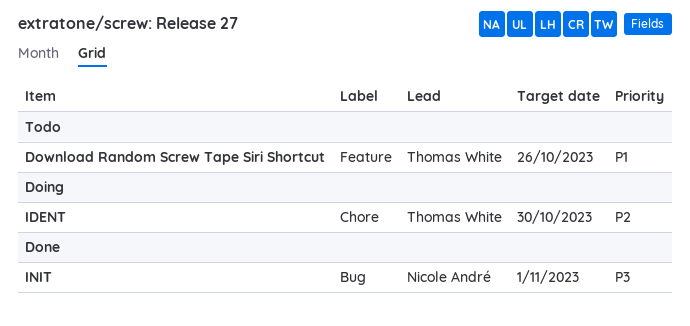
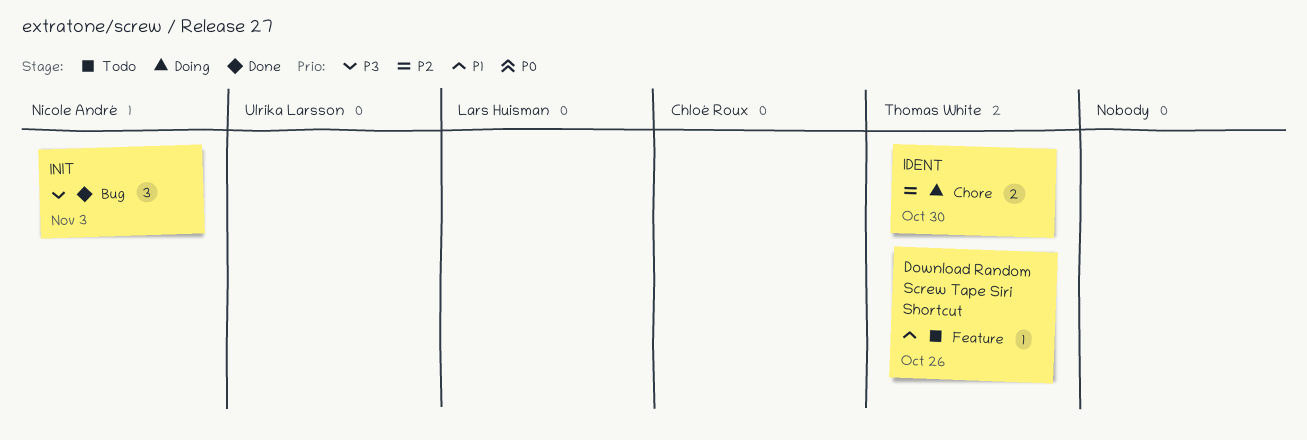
INIT, due: Nov 1 -> Nov 3

